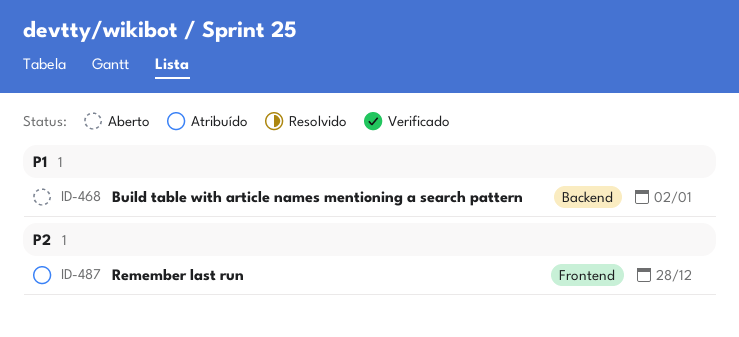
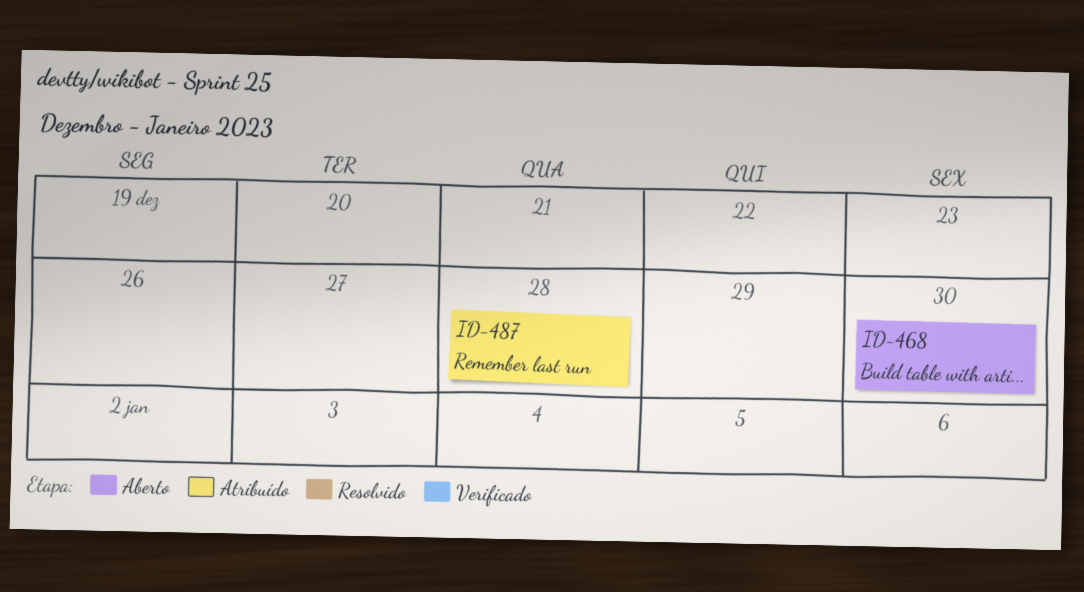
ID-468, due: Jan 2 -> Dec 30

